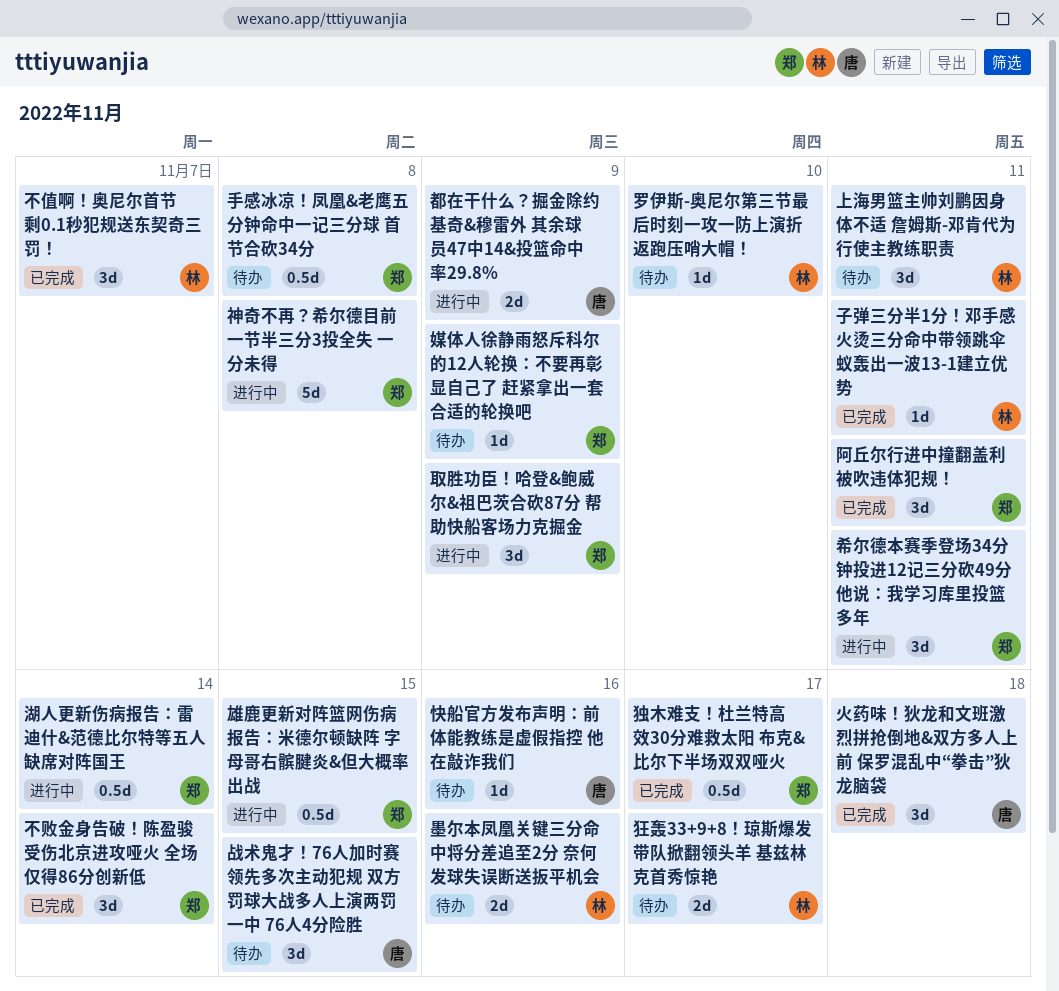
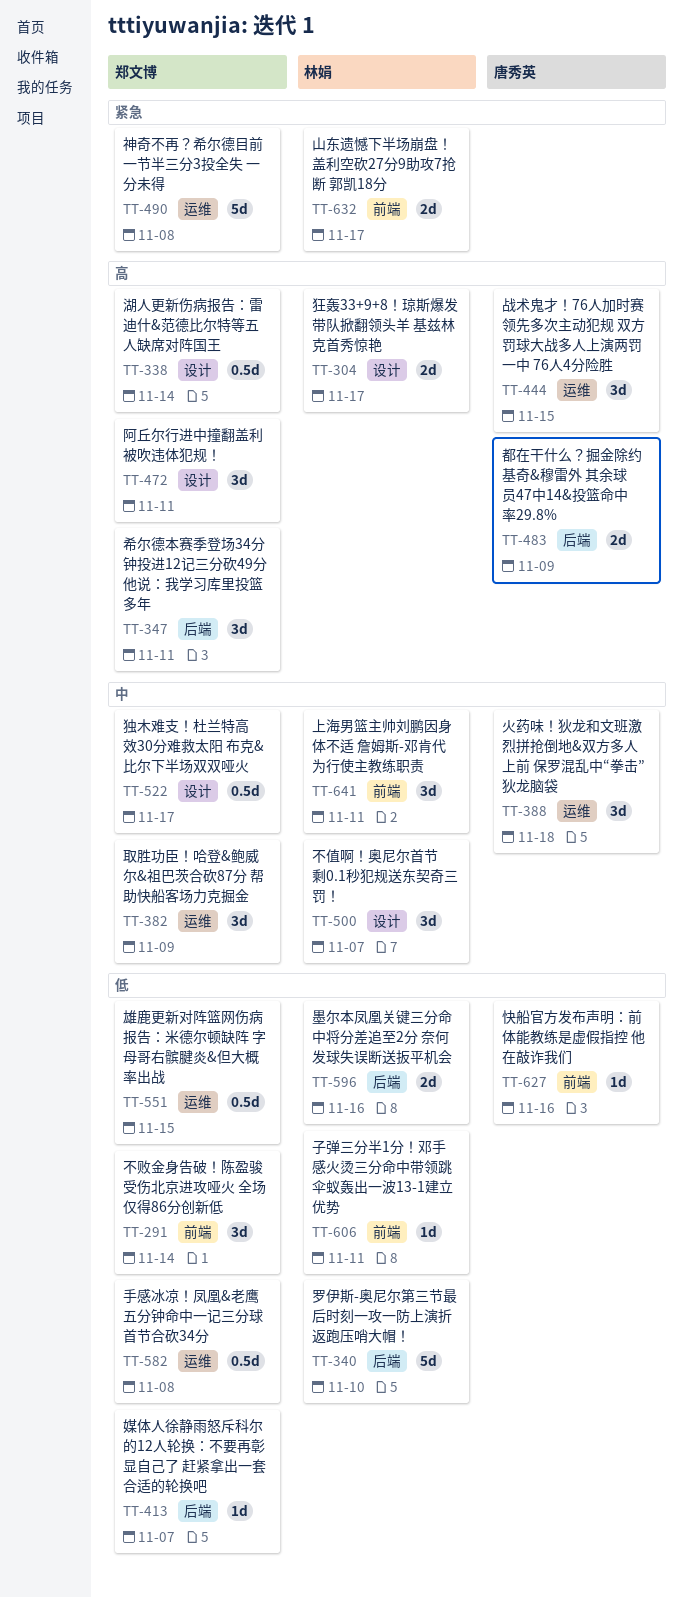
媒体人徐静雨怒斥科尔的12人轮换：不要再彰显自己了 赶紧拿出一套合适的轮换吧, due: Nov 9 -> Nov 7
山东遗憾下半场崩盘！盖利空砍27分9助攻7抢断 郭凯18分: none -> present
罗伊斯-奥尼尔第三节最后时刻一攻一防上演折返跑压哨大帽！, estimate: 1d -> 5d

